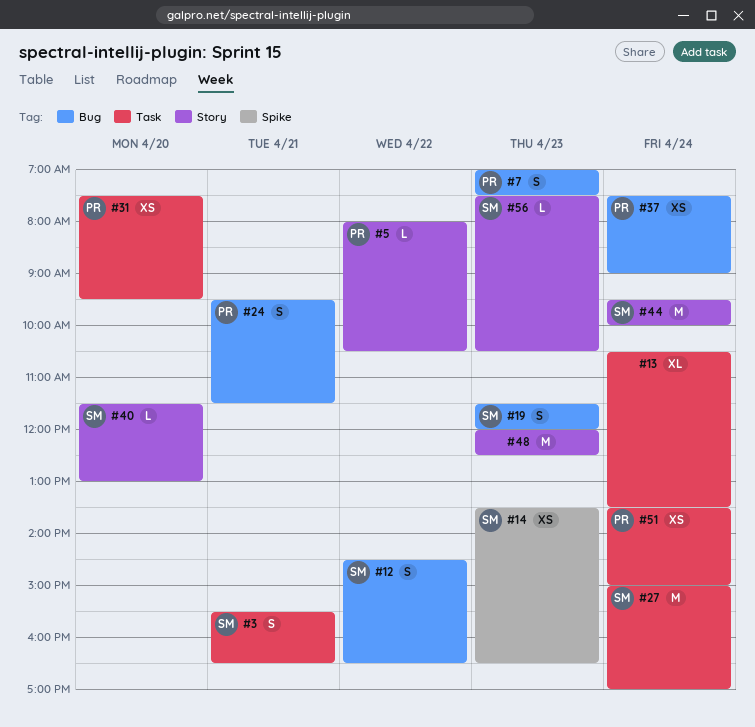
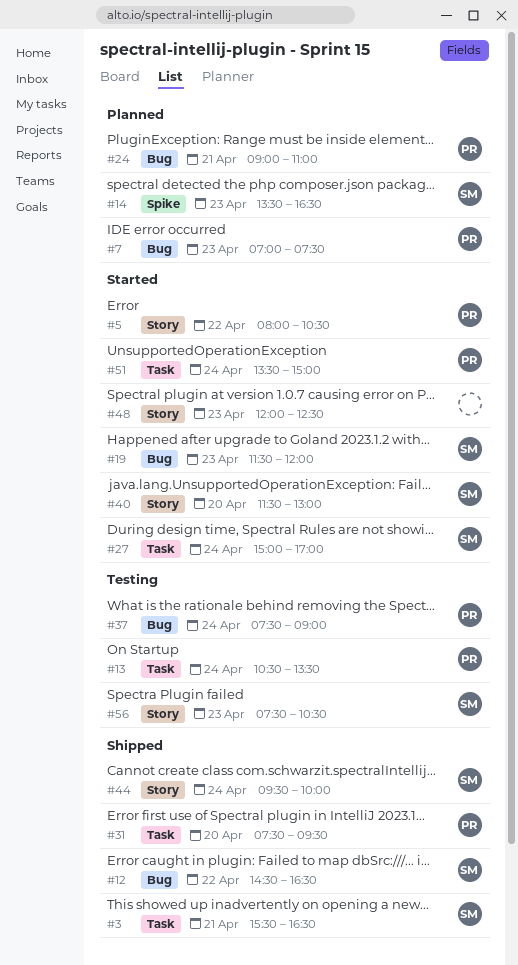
#13, owner: none -> PR
#24, begins: 09:30 -> 09:00
#24, ends: 11:30 -> 11:00

